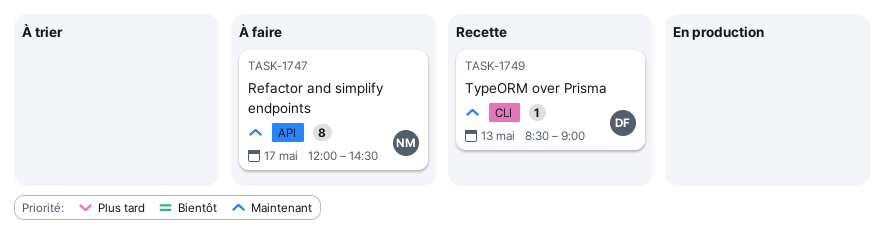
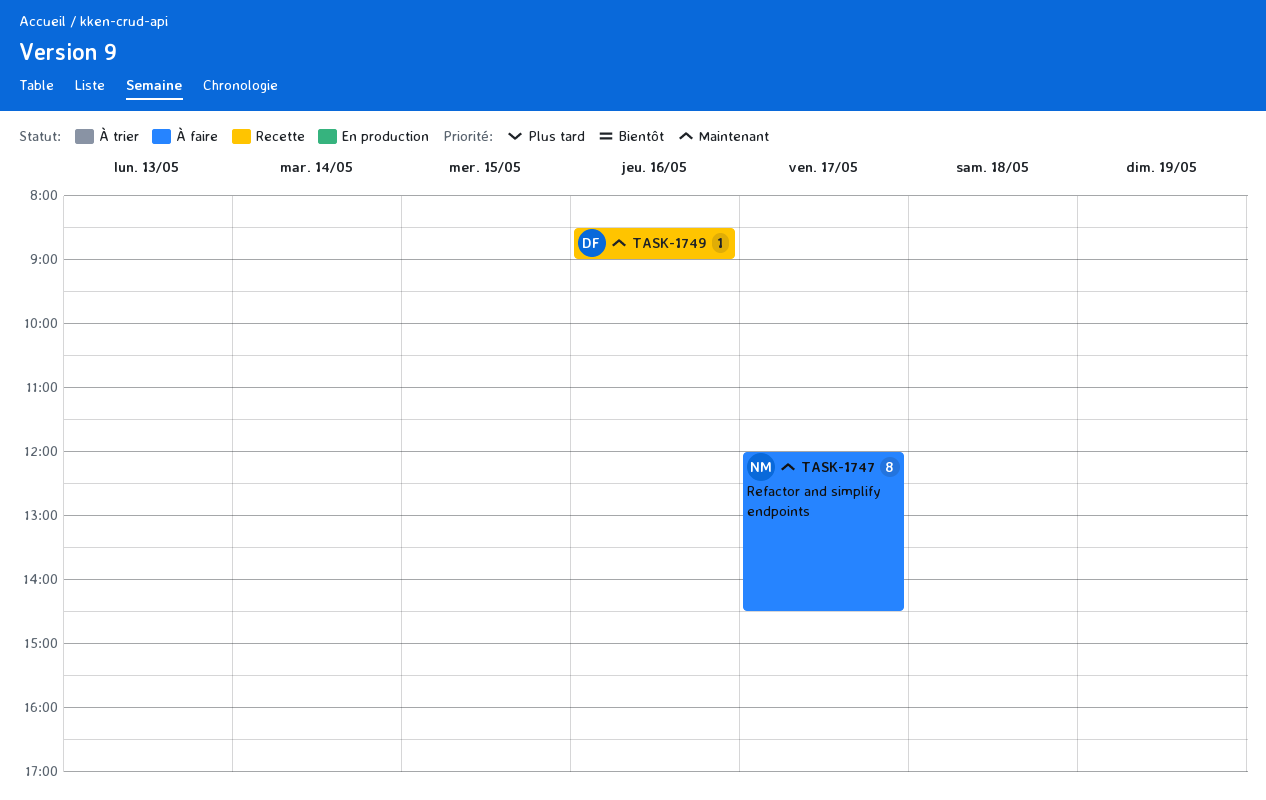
TASK-1749, day: May 13 -> May 16

